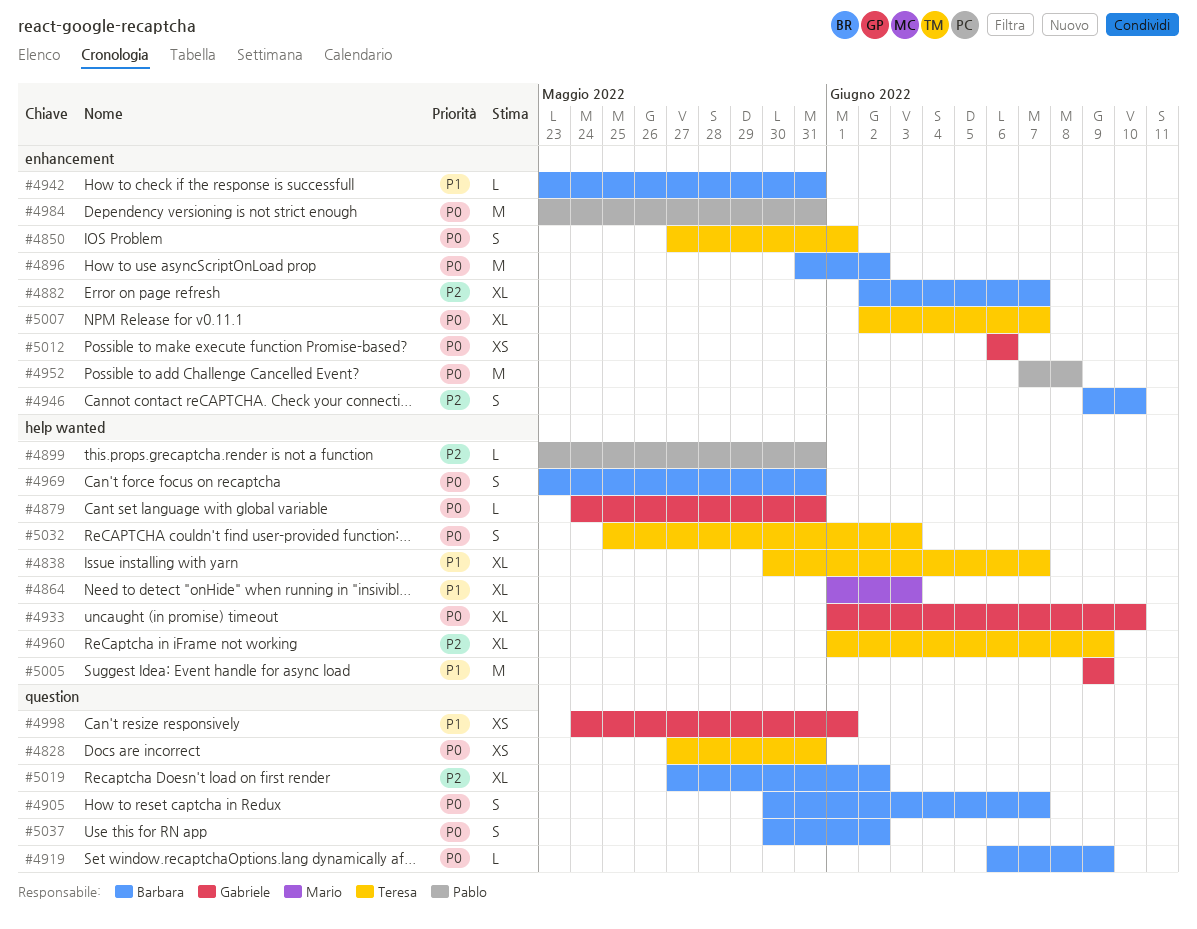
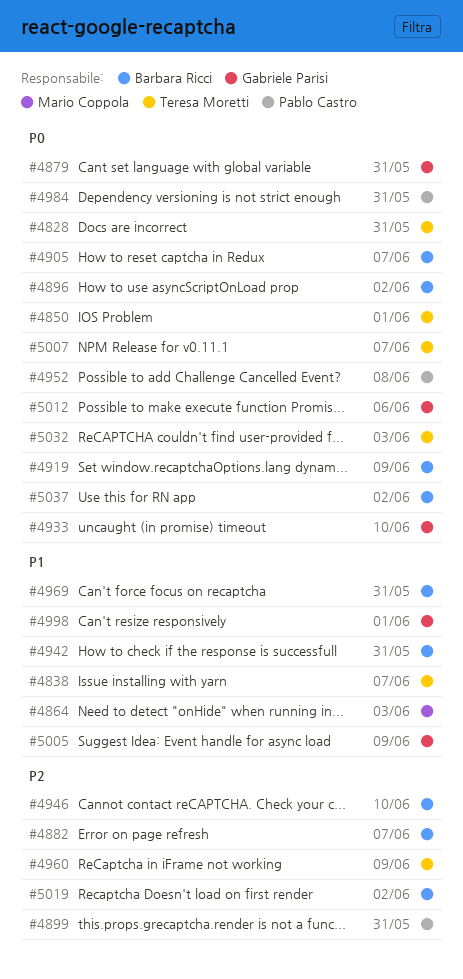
#4969, priority: P0 -> P1

